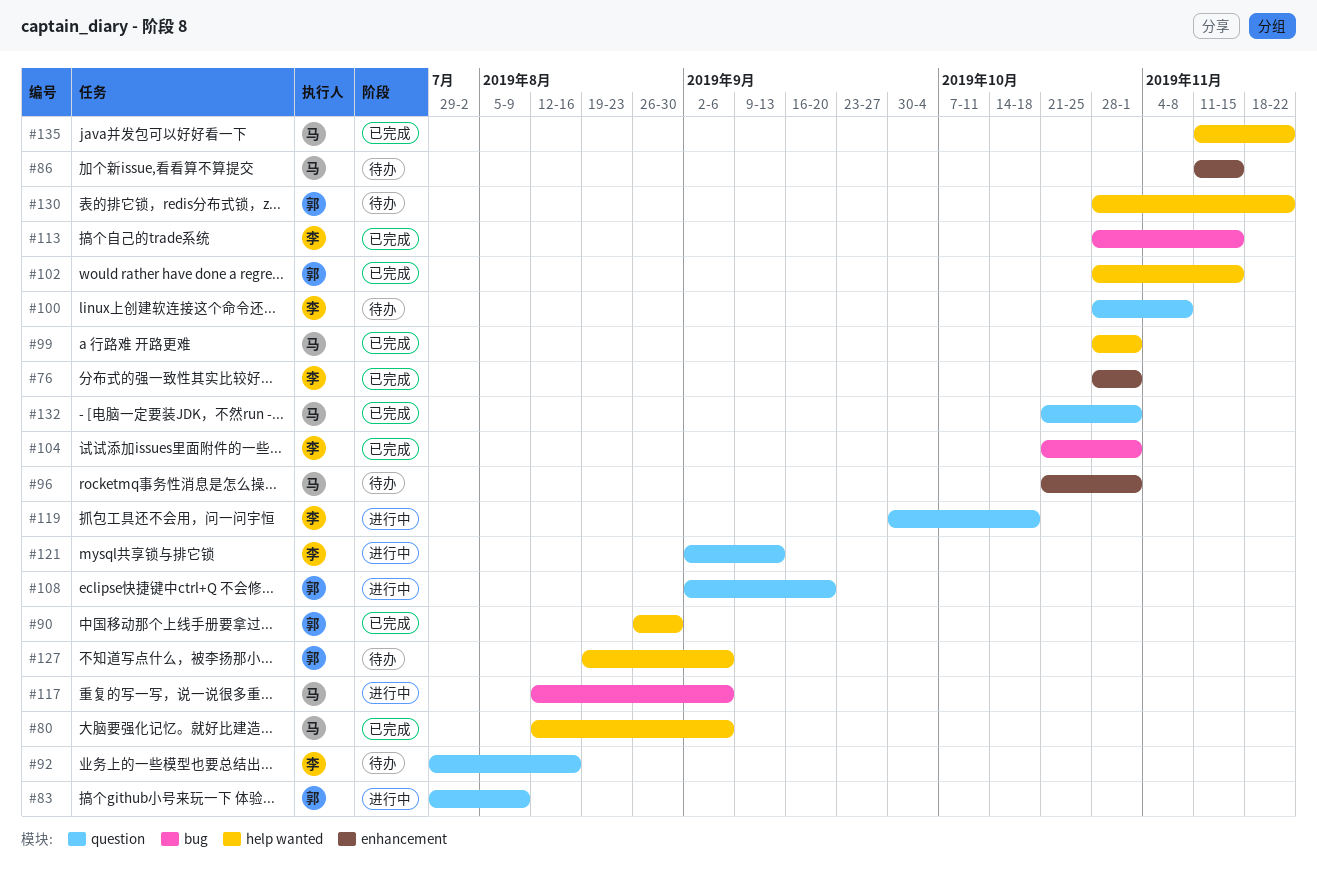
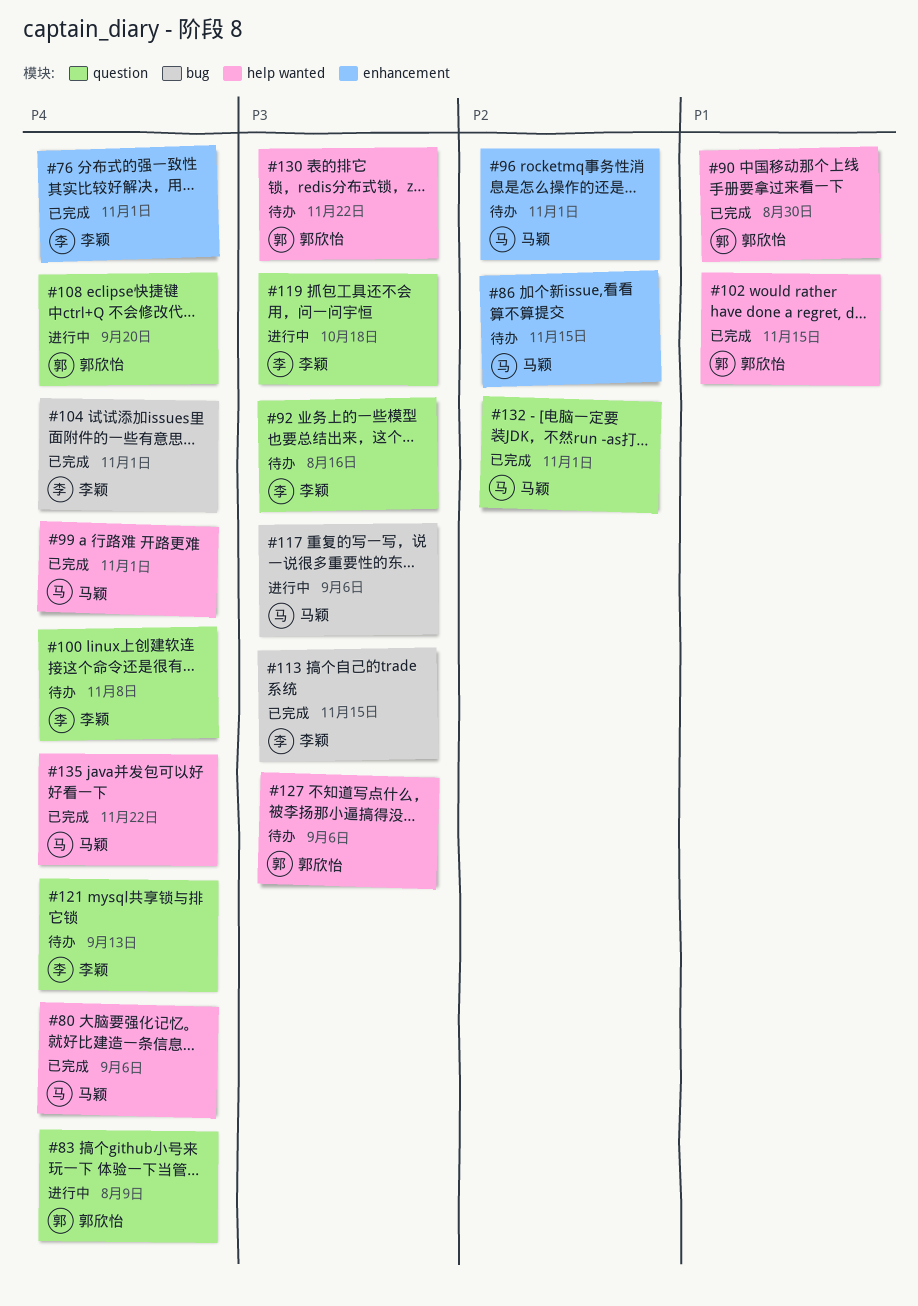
#121, status: 进行中 -> 待办

